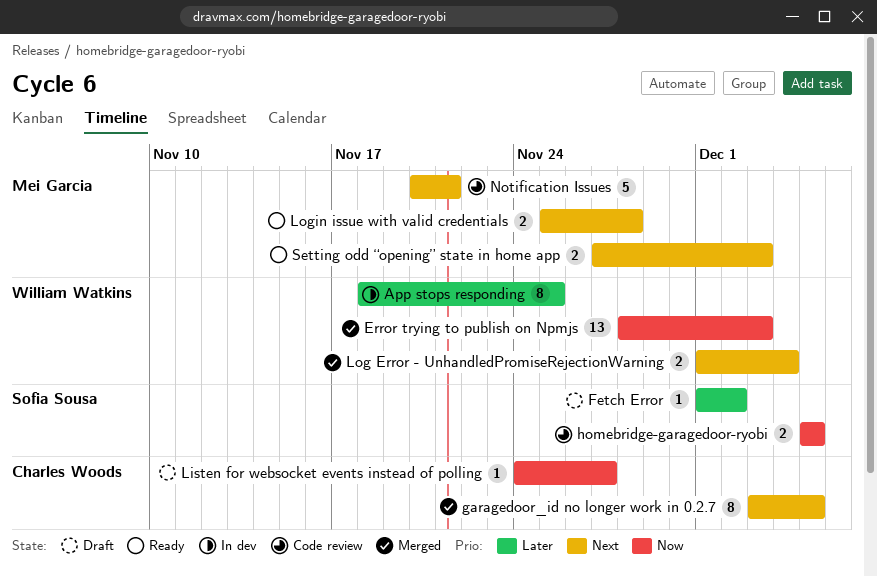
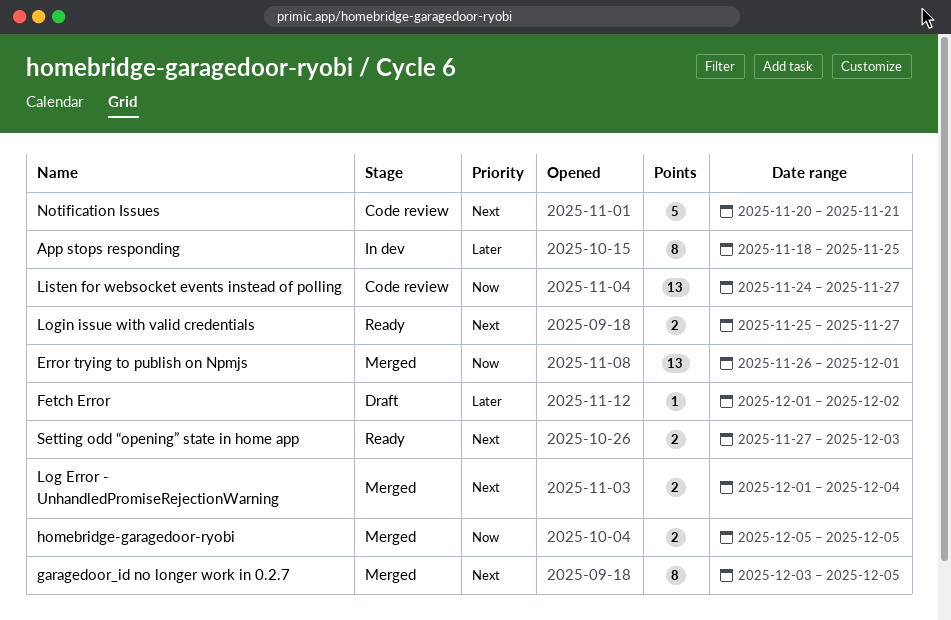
Error trying to publish on Npmjs, start: Nov 28 -> Nov 26
Error trying to publish on Npmjs, due: Dec 3 -> Dec 1
homebridge-garagedoor-ryobi, status: Code review -> Merged
Listen for websocket events instead of polling, status: Draft -> Code review
Listen for websocket events instead of polling, estimate: 1 -> 13
Login issue with valid credentials, due: Nov 28 -> Nov 27

